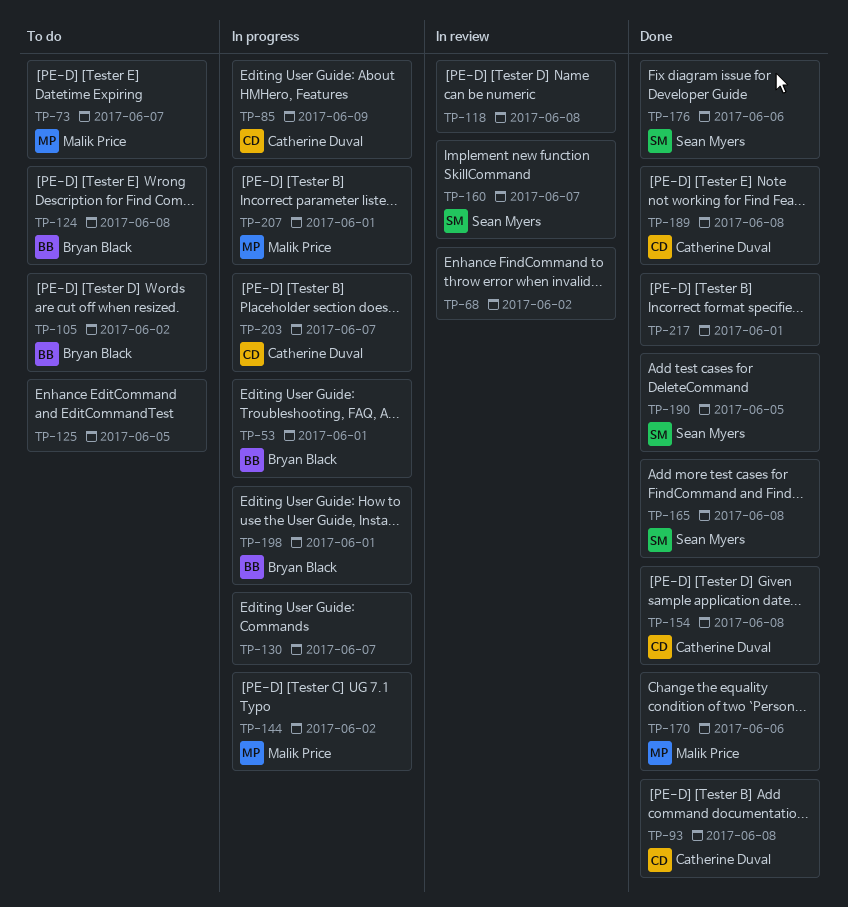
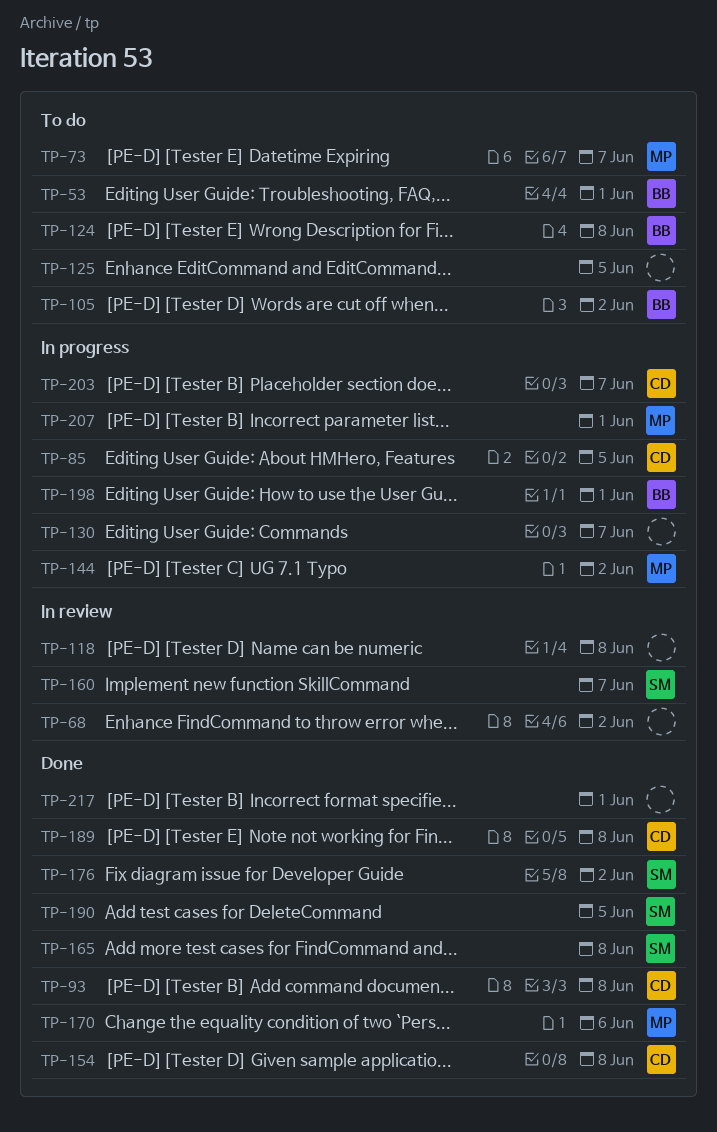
TP-53, status: In progress -> To do
TP-85, due: Jun 9 -> Jun 5
TP-176, due: Jun 6 -> Jun 2

